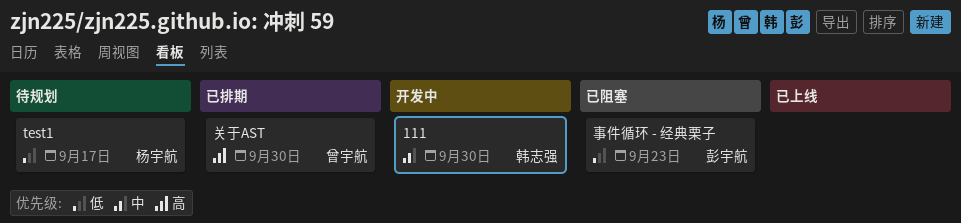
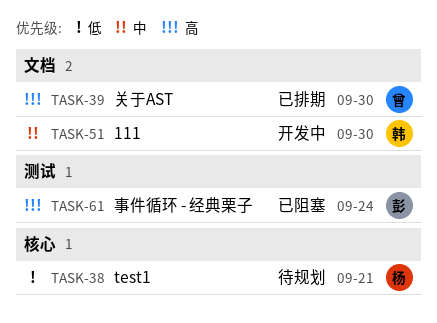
test1, due: Sep 17 -> Sep 21
事件循环 - 经典栗子, priority: 低 -> 高
事件循环 - 经典栗子, due: Sep 23 -> Sep 24

